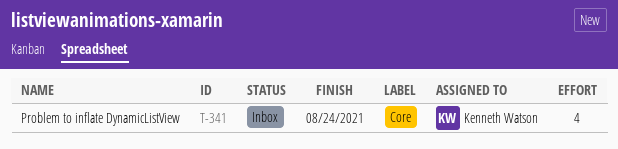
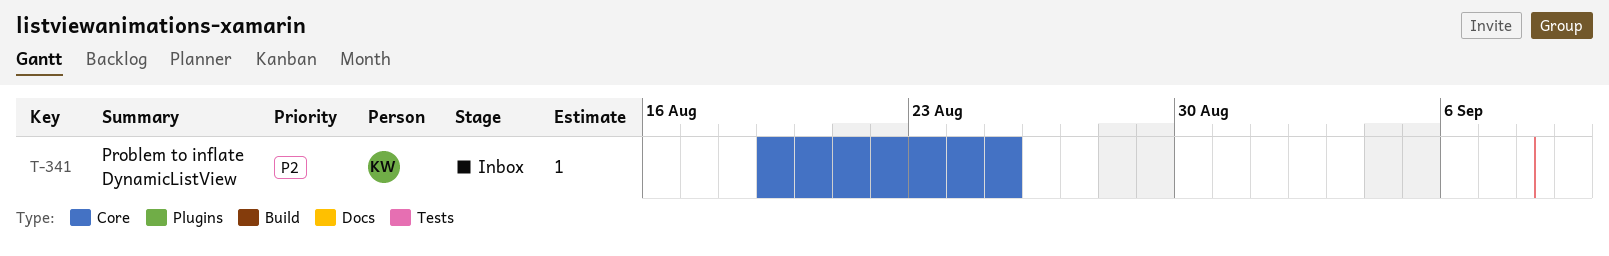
T-341, estimate: 4 -> 1
T-341, due: Aug 24 -> Aug 25

